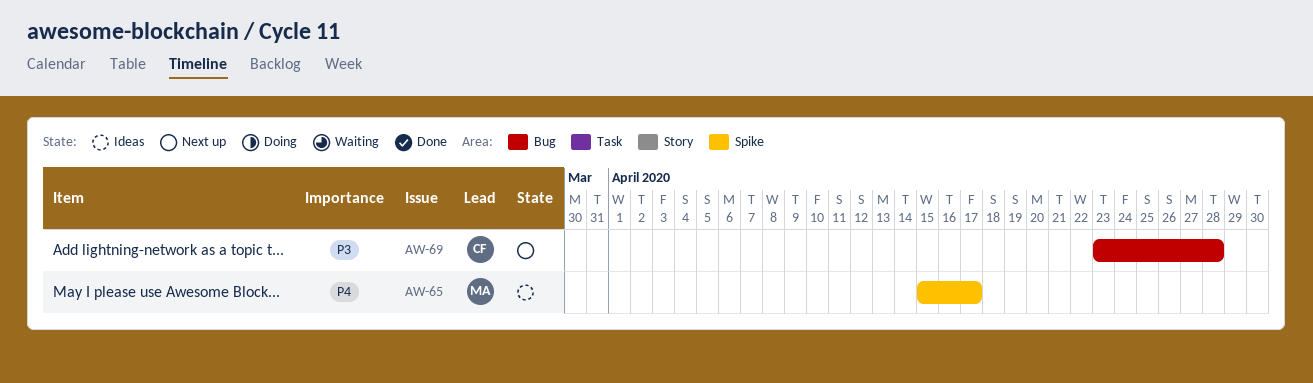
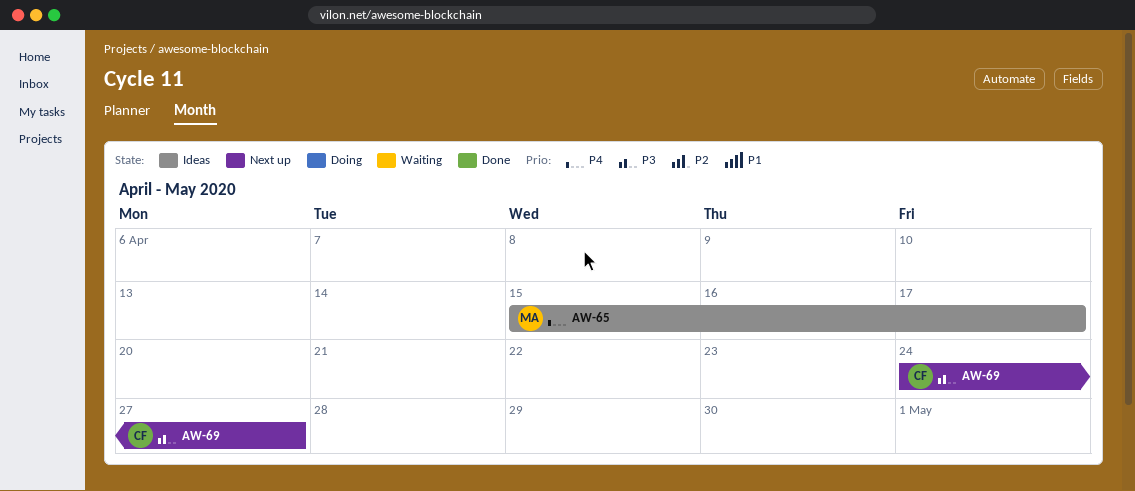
AW-69, start: Apr 23 -> Apr 24
AW-69, due: Apr 28 -> Apr 27

